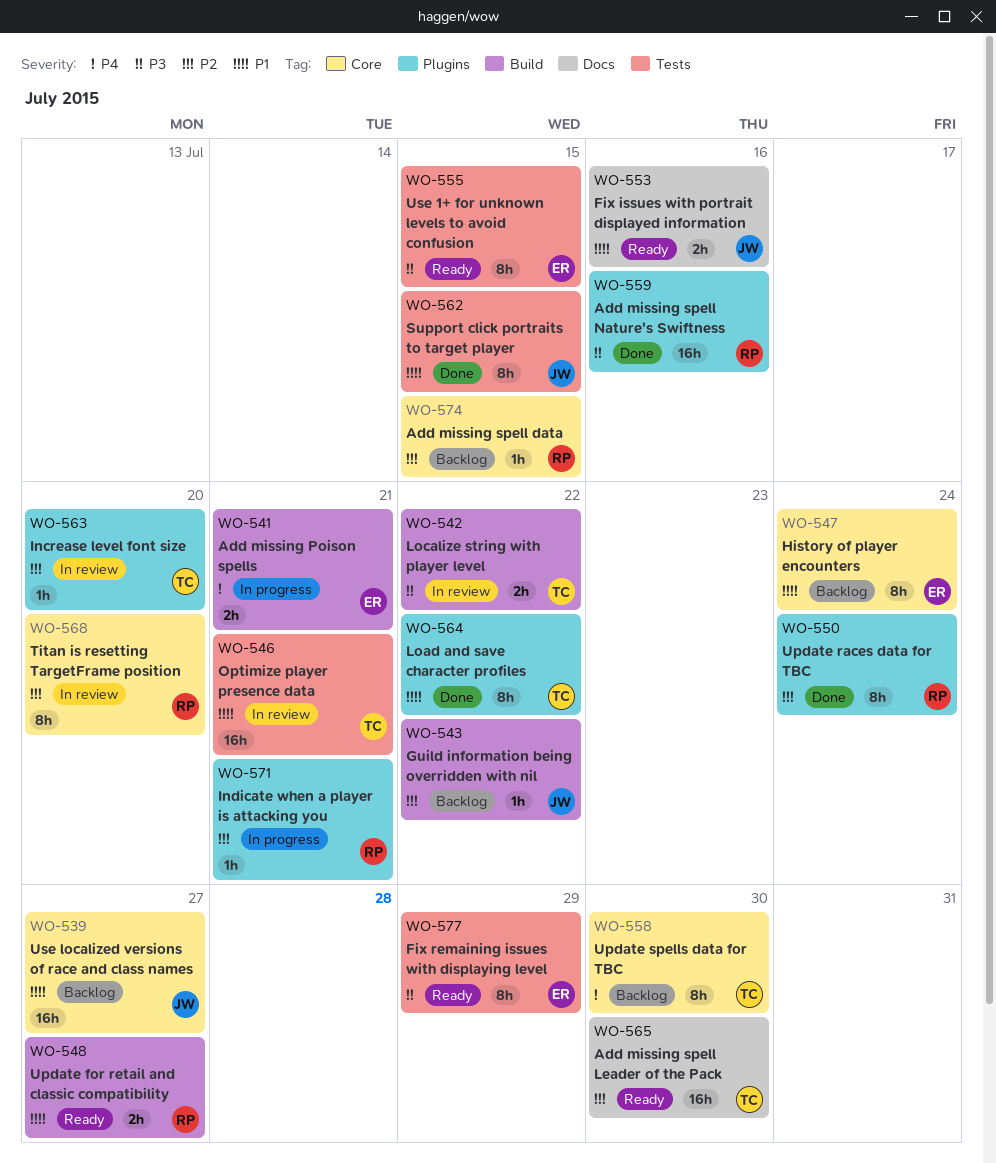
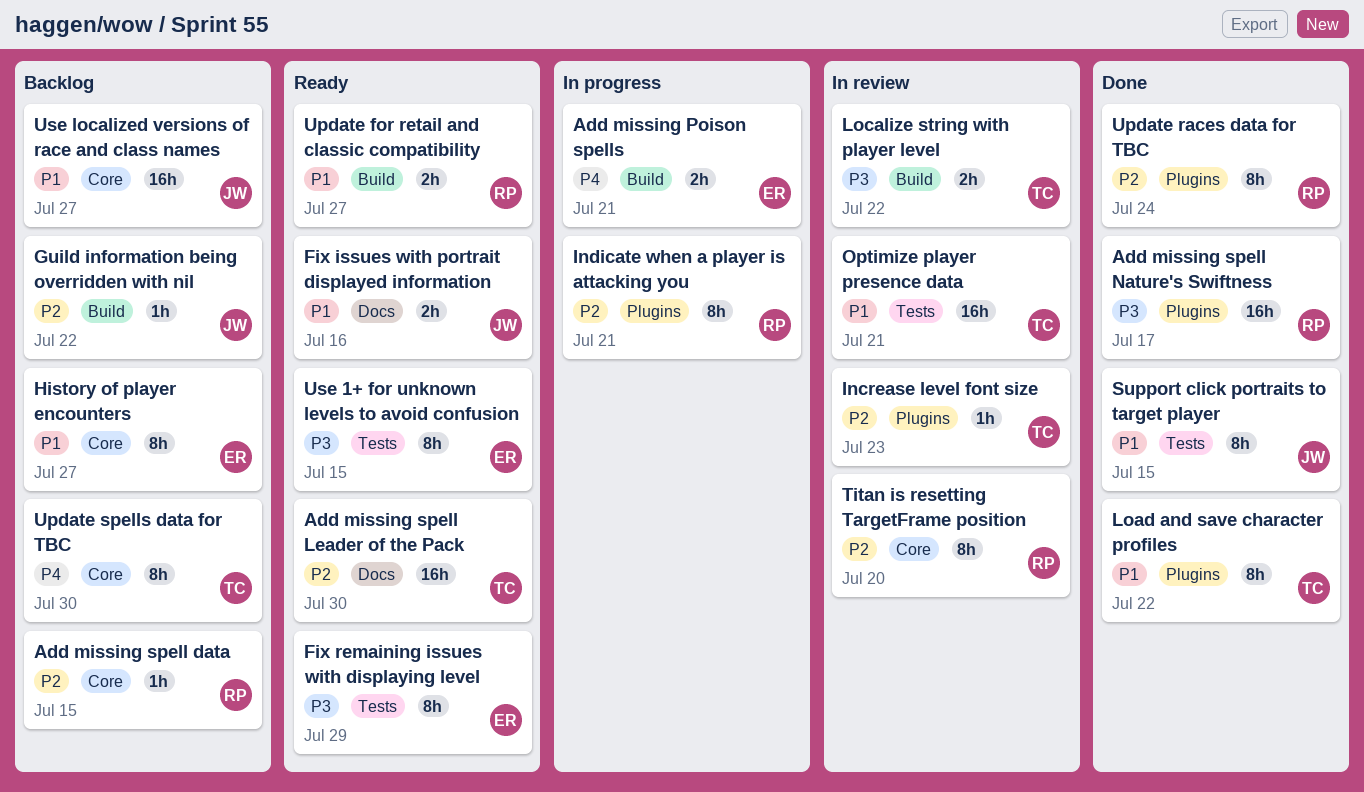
Add missing spell Nature's Swiftness, due: Jul 16 -> Jul 17
History of player encounters, due: Jul 24 -> Jul 27
Increase level font size, due: Jul 20 -> Jul 23
Indicate when a player is attacking you, estimate: 1h -> 8h

